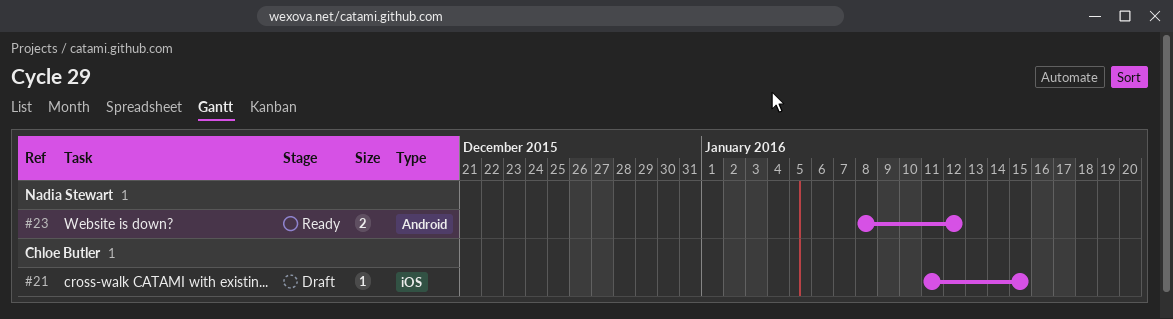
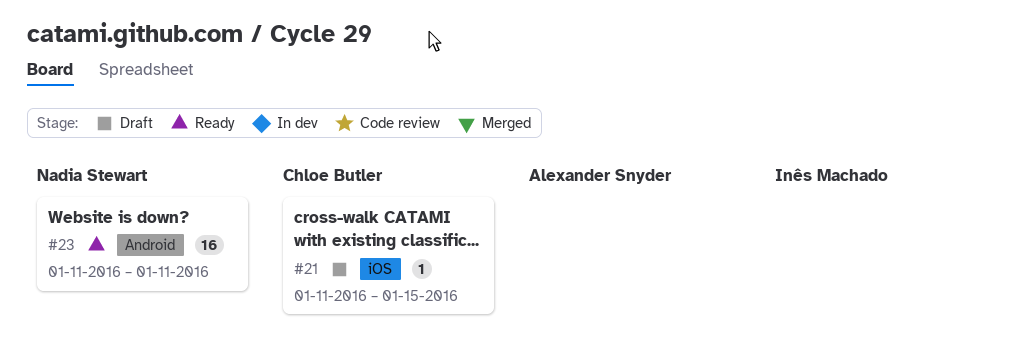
#23, estimate: 2 -> 16
#23, start: Jan 8 -> Jan 11
#23, due: Jan 12 -> Jan 11

